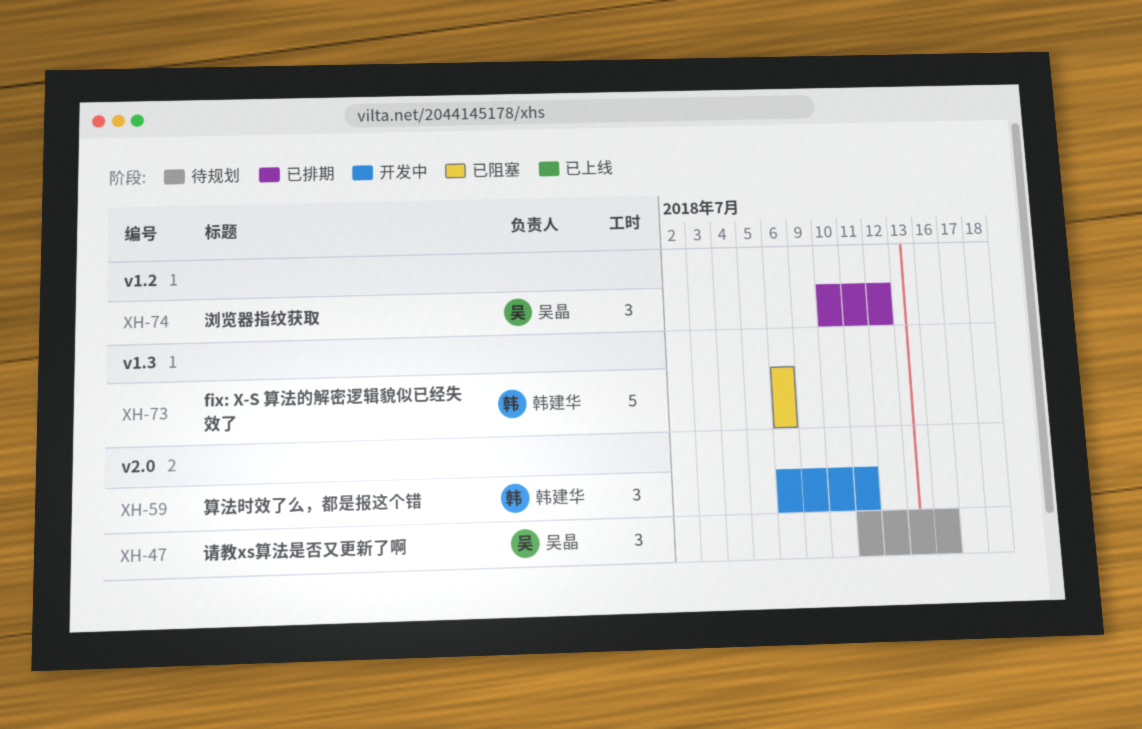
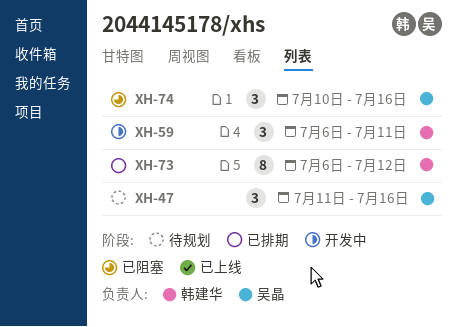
XH-73, status: 已阻塞 -> 已排期
XH-73, estimate: 5 -> 8
XH-73, due: Jul 6 -> Jul 12
XH-74, status: 已排期 -> 已阻塞
XH-74, due: Jul 12 -> Jul 16

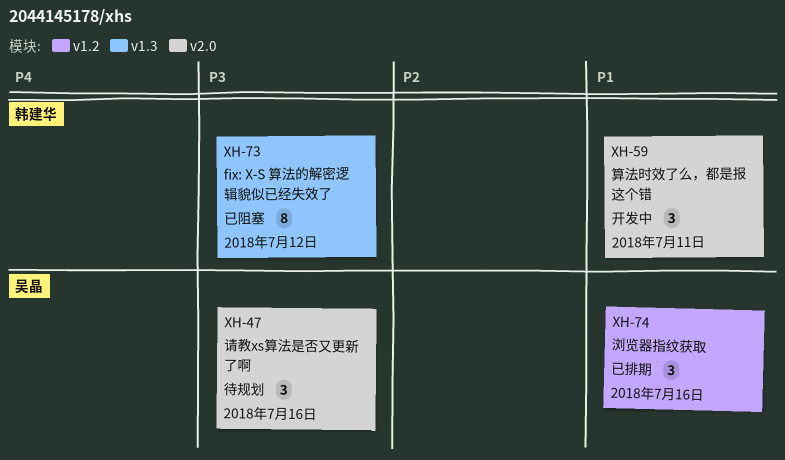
XH-73, status: 已排期 -> 已阻塞
XH-74, status: 已阻塞 -> 已排期

